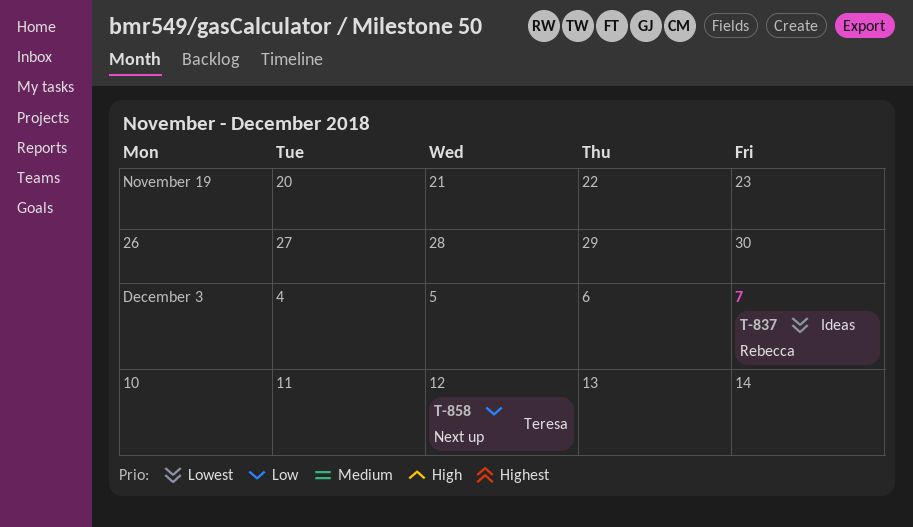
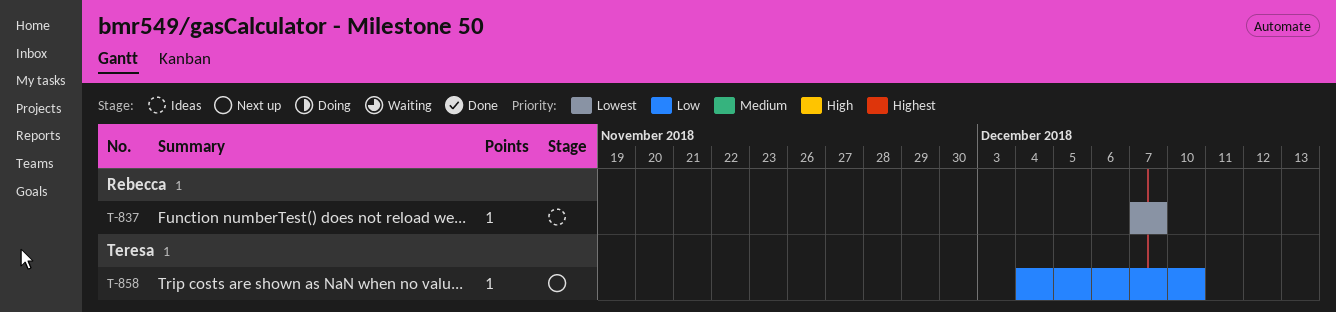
T-858, due: Dec 12 -> Dec 10

